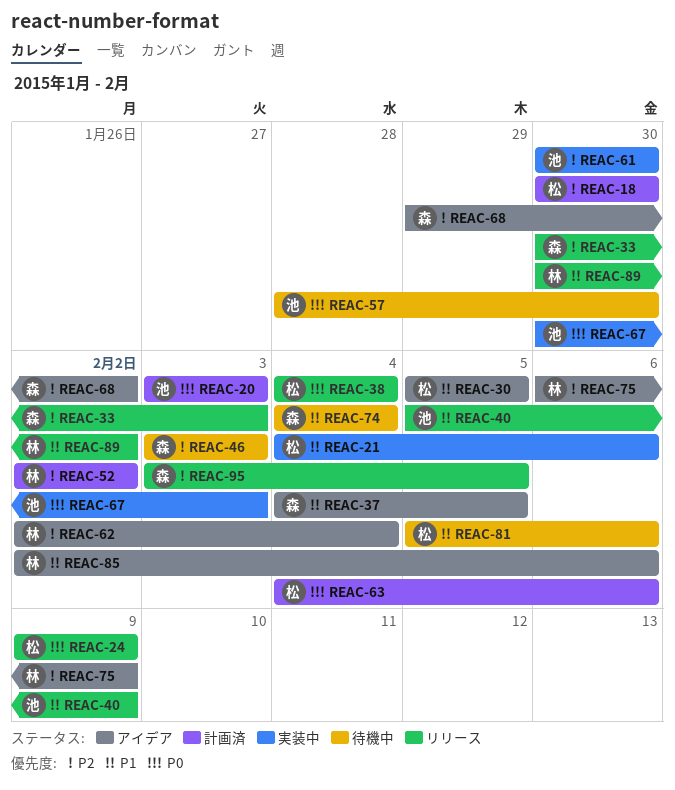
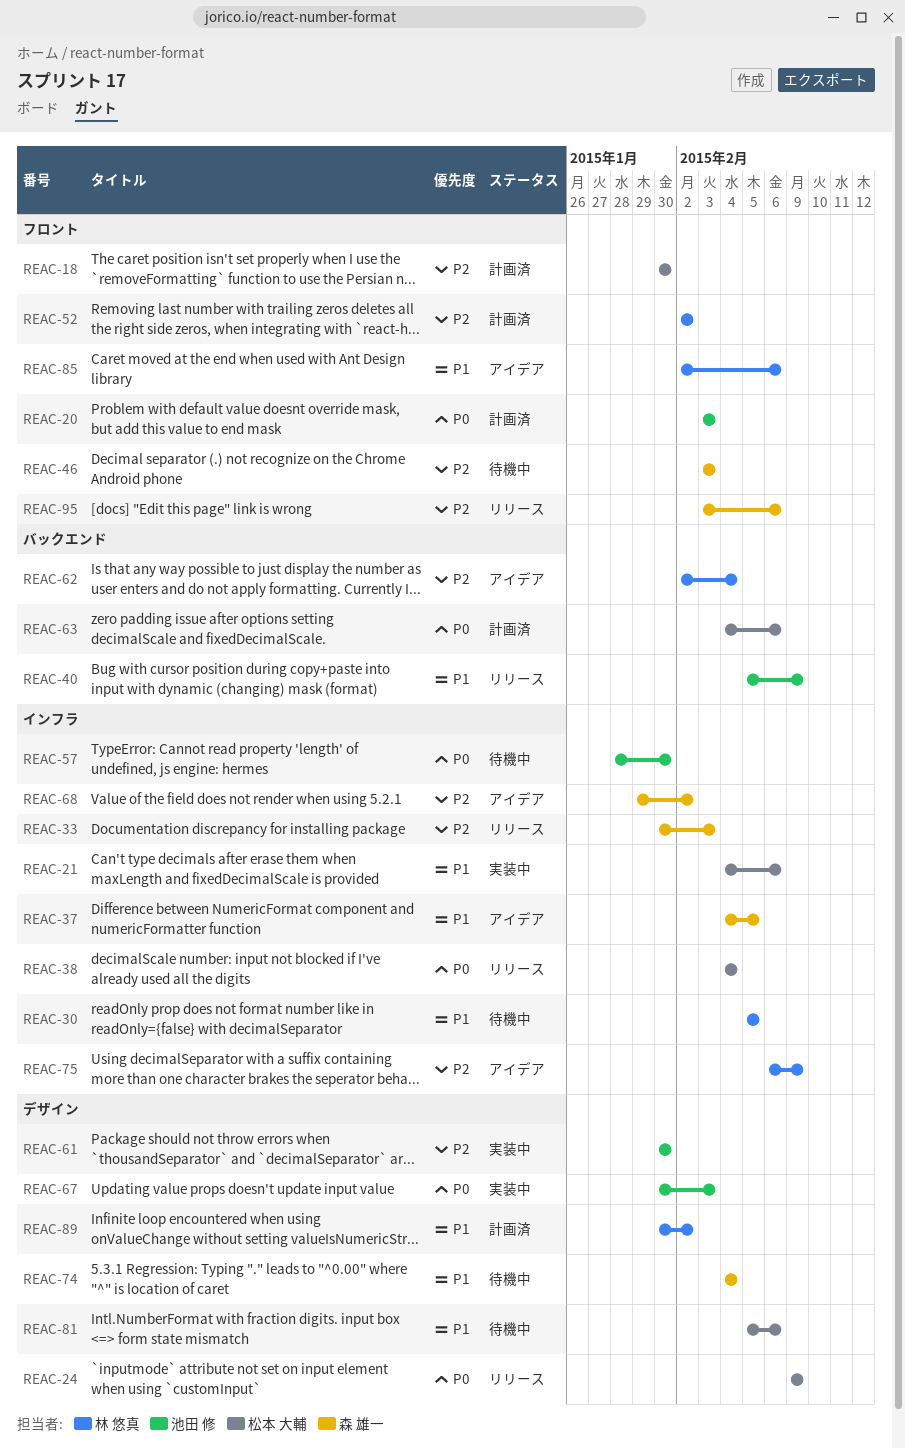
REAC-30, status: アイデア -> 待機中
REAC-30, owner: 松本 大輔 -> 林 悠真
REAC-89, status: リリース -> 計画済
REAC-95, due: Feb 5 -> Feb 6

